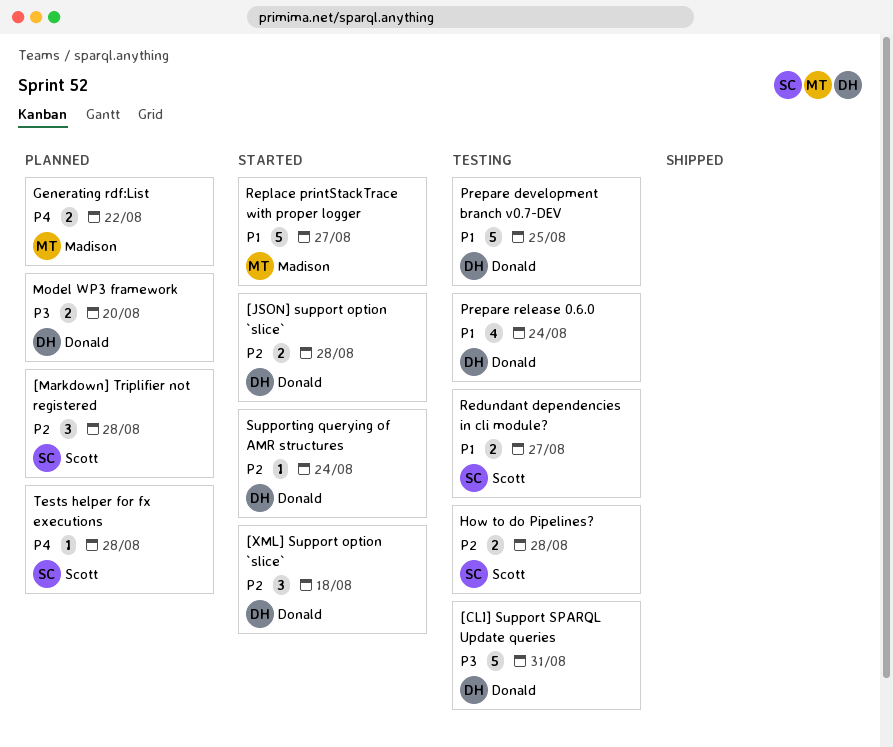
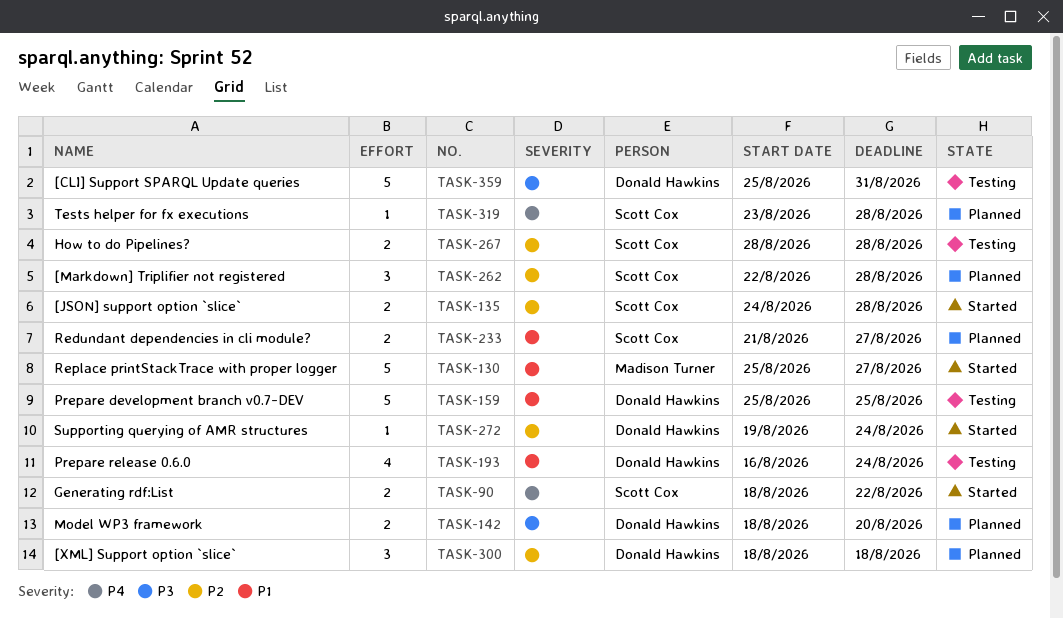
[JSON] support option `slice`, owner: Donald Hawkins -> Scott Cox
[XML] Support option `slice`, status: Started -> Planned
Generating rdf:List, status: Planned -> Started
Generating rdf:List, owner: Madison Turner -> Scott Cox
Redundant dependencies in cli module?, status: Testing -> Planned

